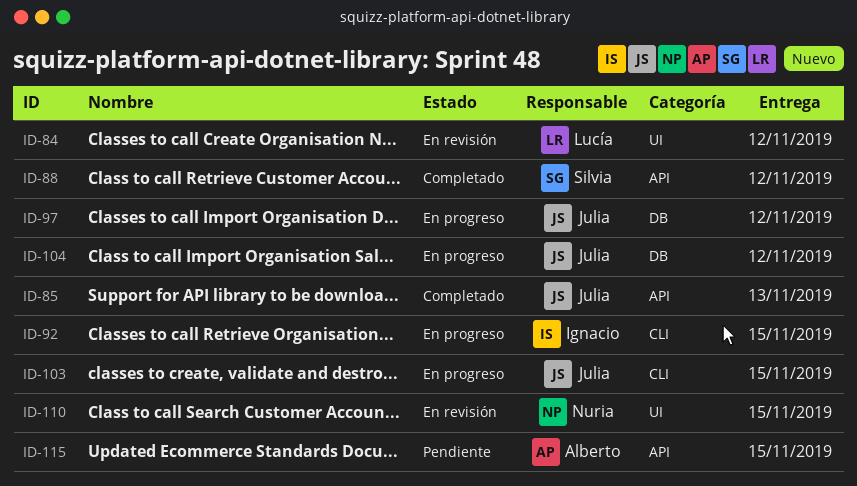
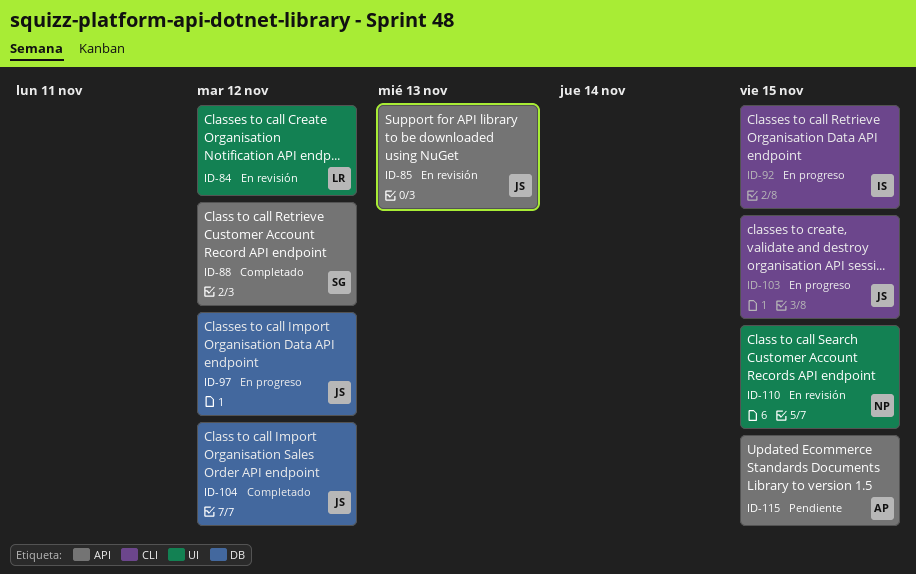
ID-85, status: Completado -> En revisión
ID-104, status: En progreso -> Completado

